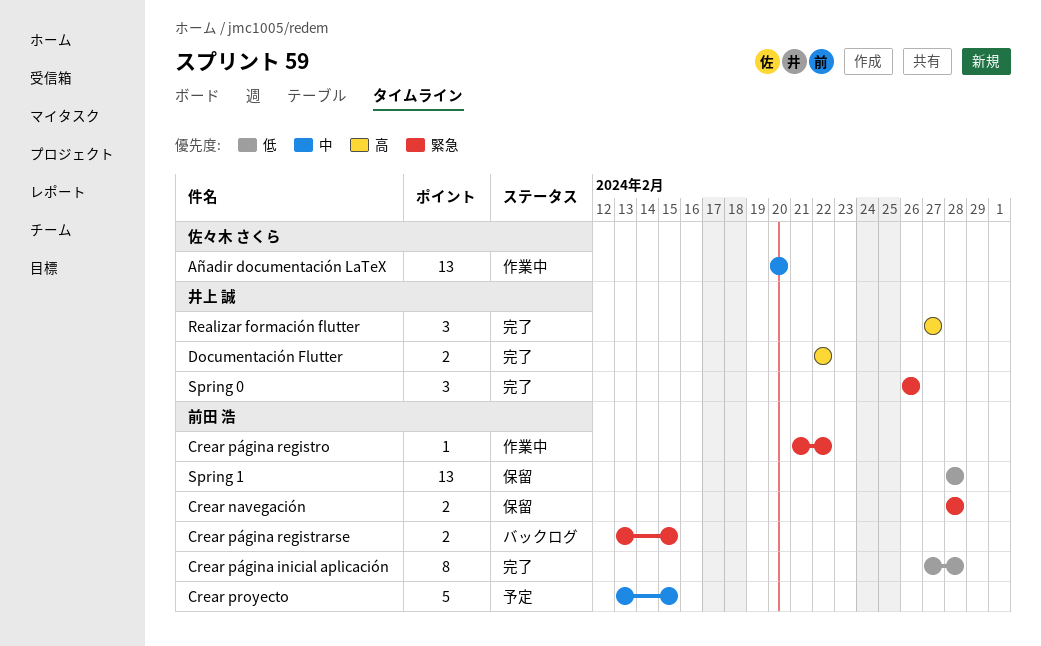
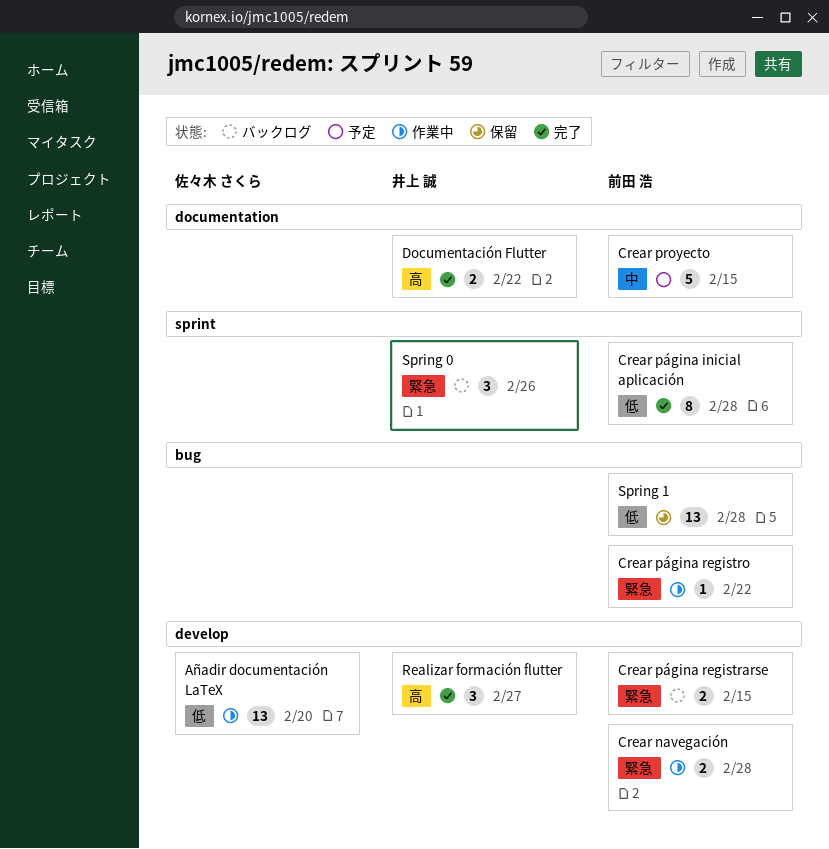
Añadir documentación LaTeX, priority: 中 -> 低
Crear navegación, status: 保留 -> 作業中
Spring 0, status: 完了 -> バックログ

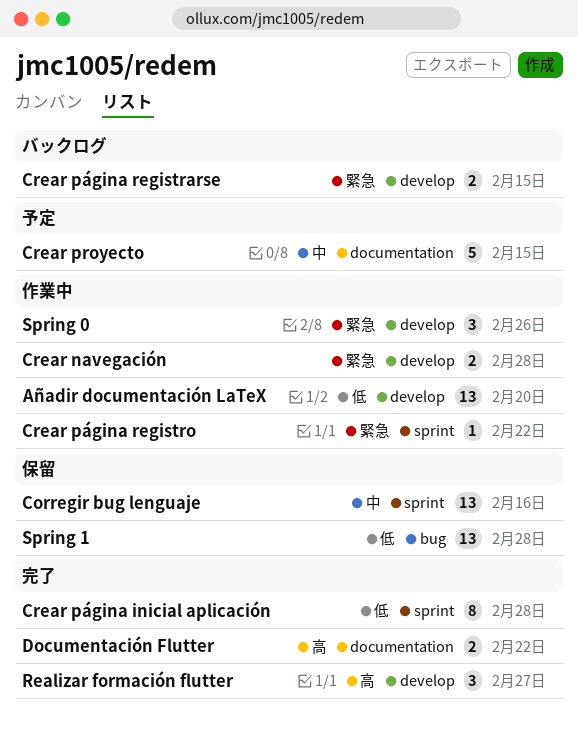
Corregir bug lenguaje: none -> present
Crear página registro, label: bug -> sprint
Spring 0, status: バックログ -> 作業中
Spring 0, label: sprint -> develop

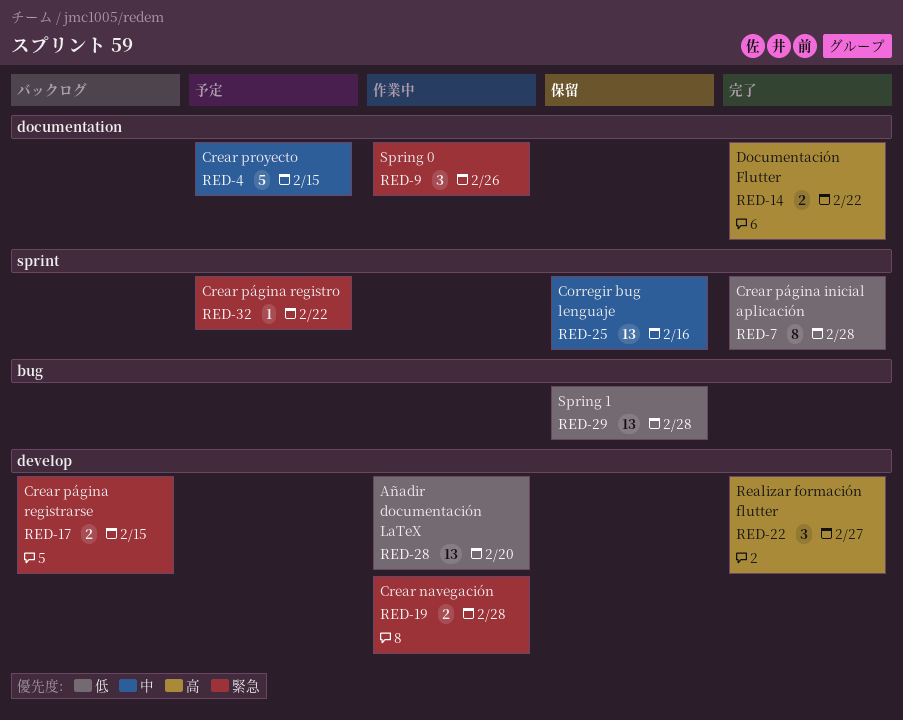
Crear página registro, status: 作業中 -> 予定
Spring 0, label: develop -> documentation

